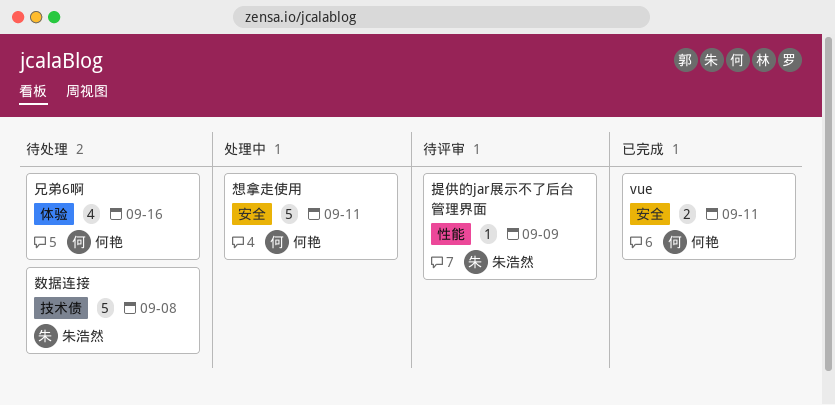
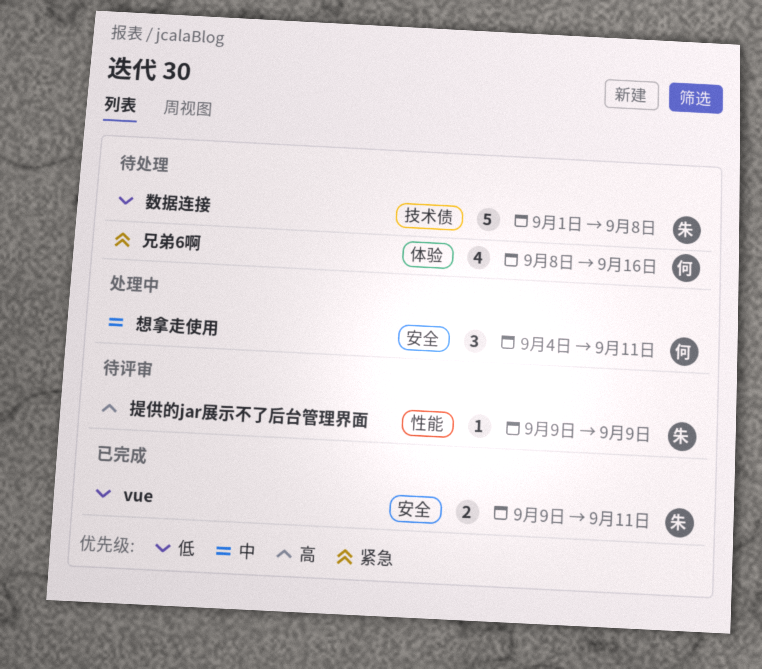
vue, owner: 何艳 -> 朱浩然
想拿走使用, estimate: 5 -> 3

